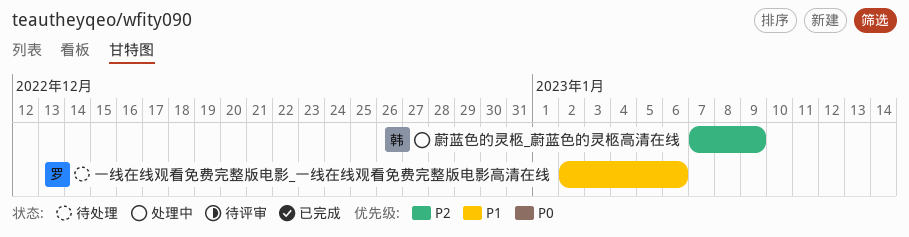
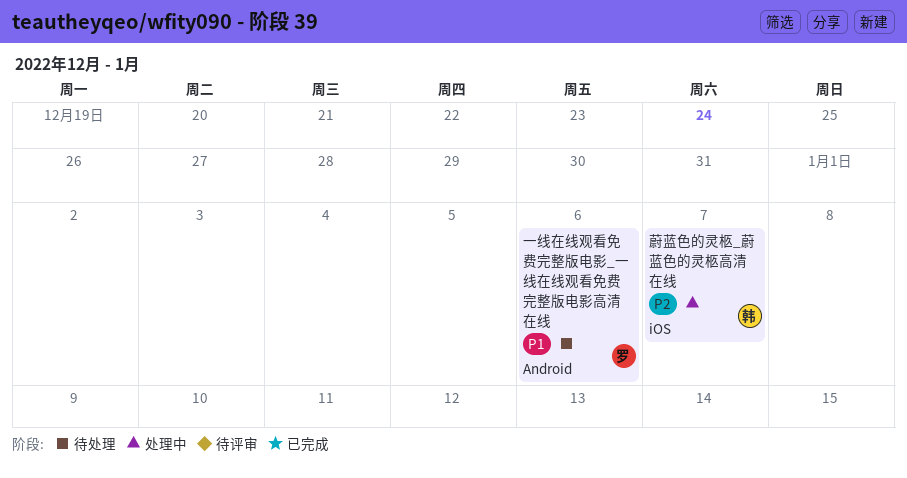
蔚蓝色的灵柩_蔚蓝色的灵柩高清在线, due: Jan 9 -> Jan 7

